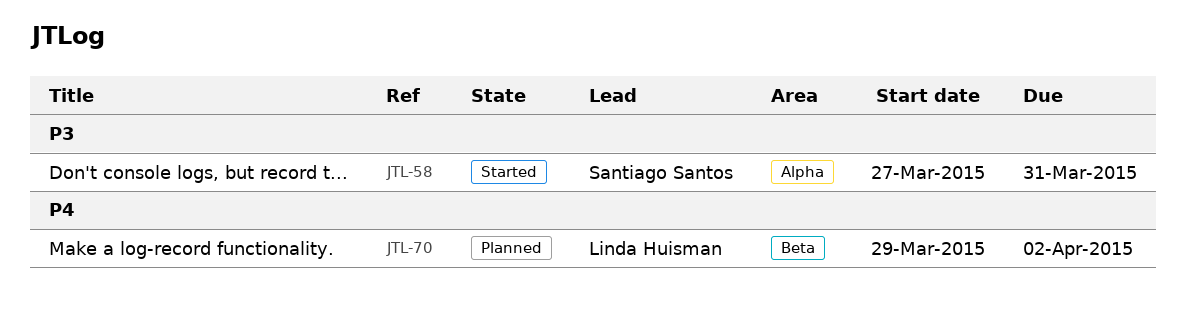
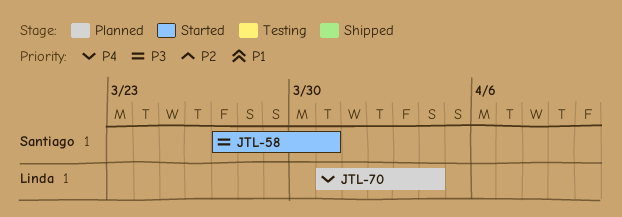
JTL-70, start: Mar 29 -> Mar 31
JTL-70, due: Apr 2 -> Apr 4

